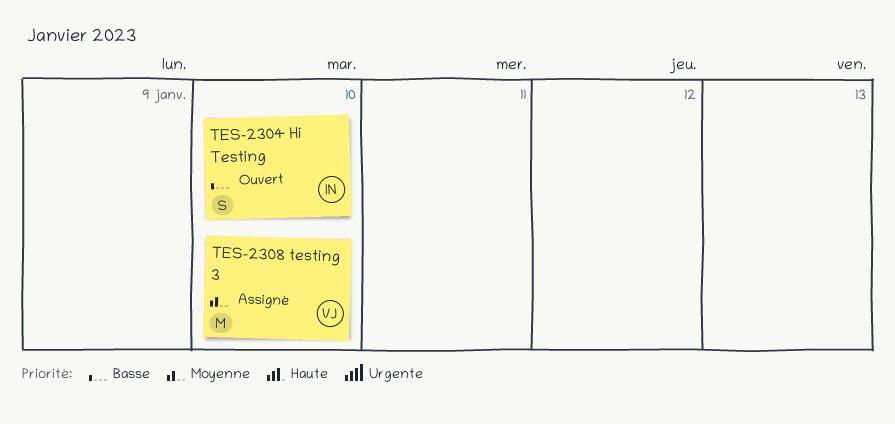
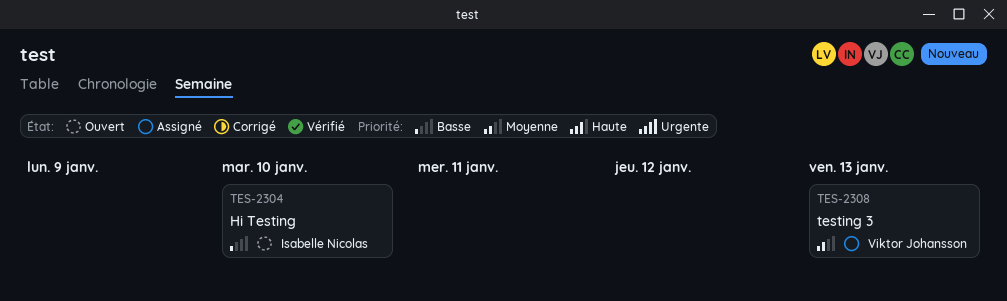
TES-2308, due: Jan 10 -> Jan 13

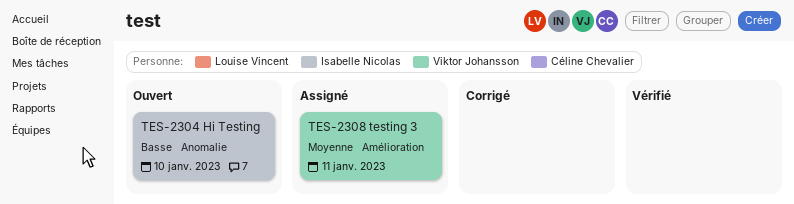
TES-2308, due: Jan 13 -> Jan 11

